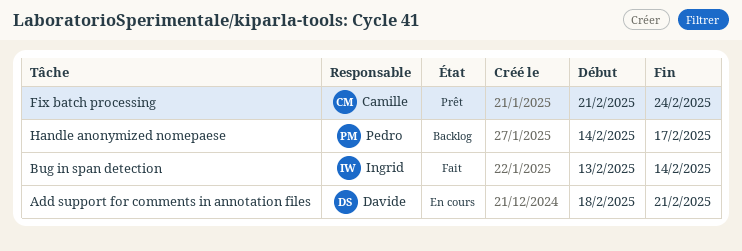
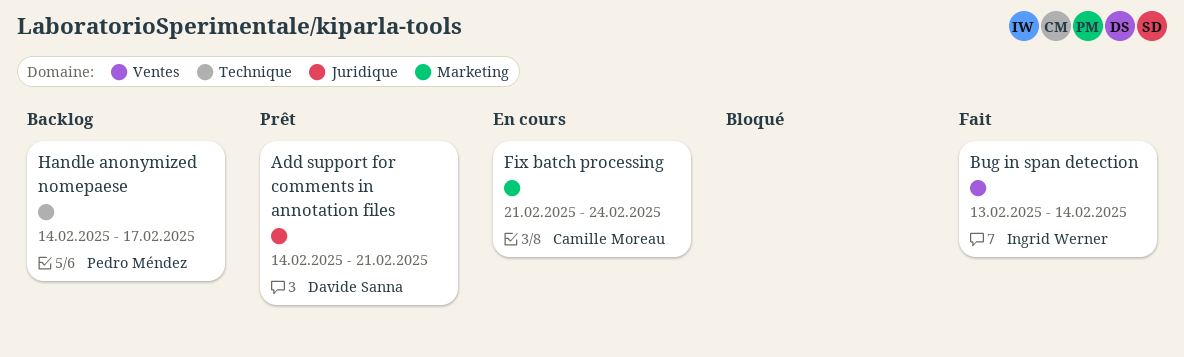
Add support for comments in annotation files, status: En cours -> Prêt
Add support for comments in annotation files, start: Feb 18 -> Feb 14
Fix batch processing, status: Prêt -> En cours

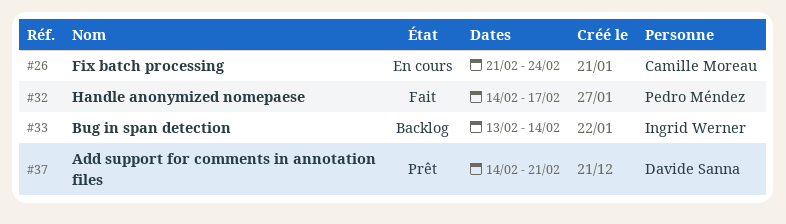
Bug in span detection, status: Fait -> Backlog
Handle anonymized nomepaese, status: Backlog -> Fait

